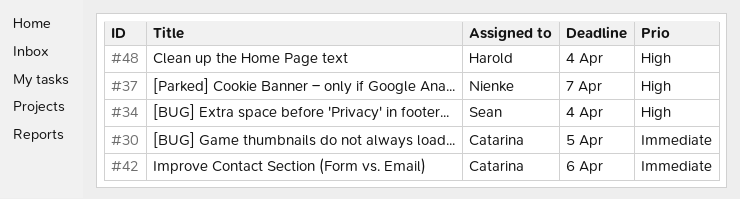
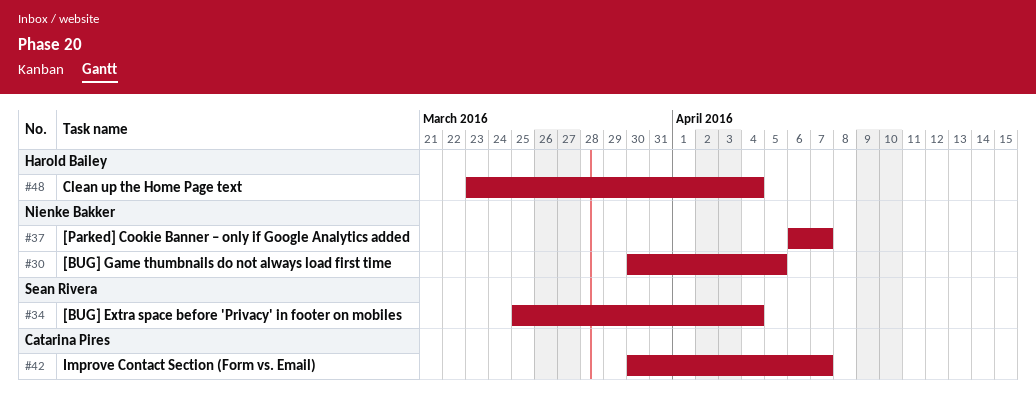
#30, owner: Catarina Pires -> Nienke Bakker
#42, due: Apr 6 -> Apr 7

